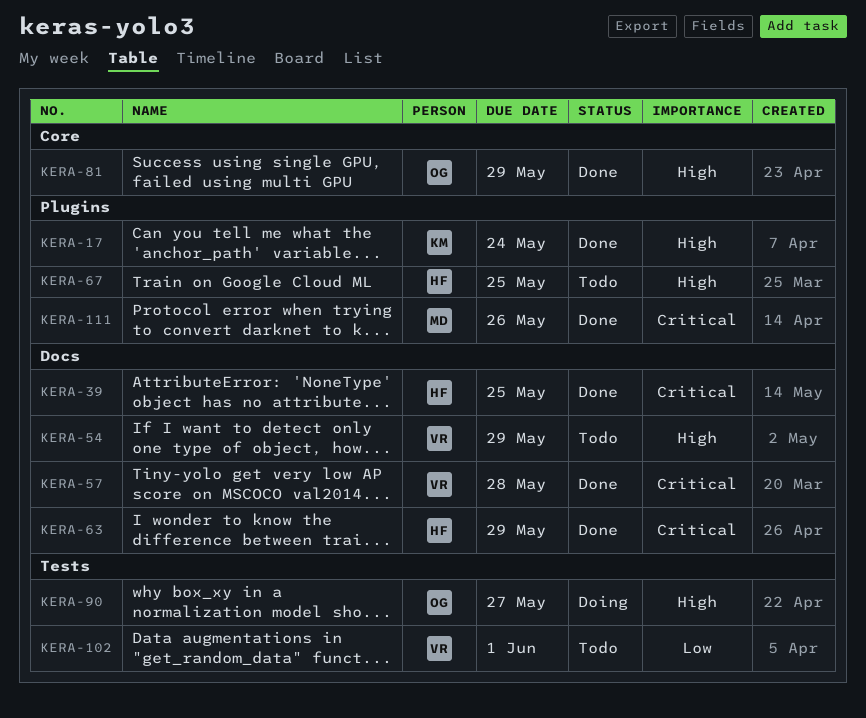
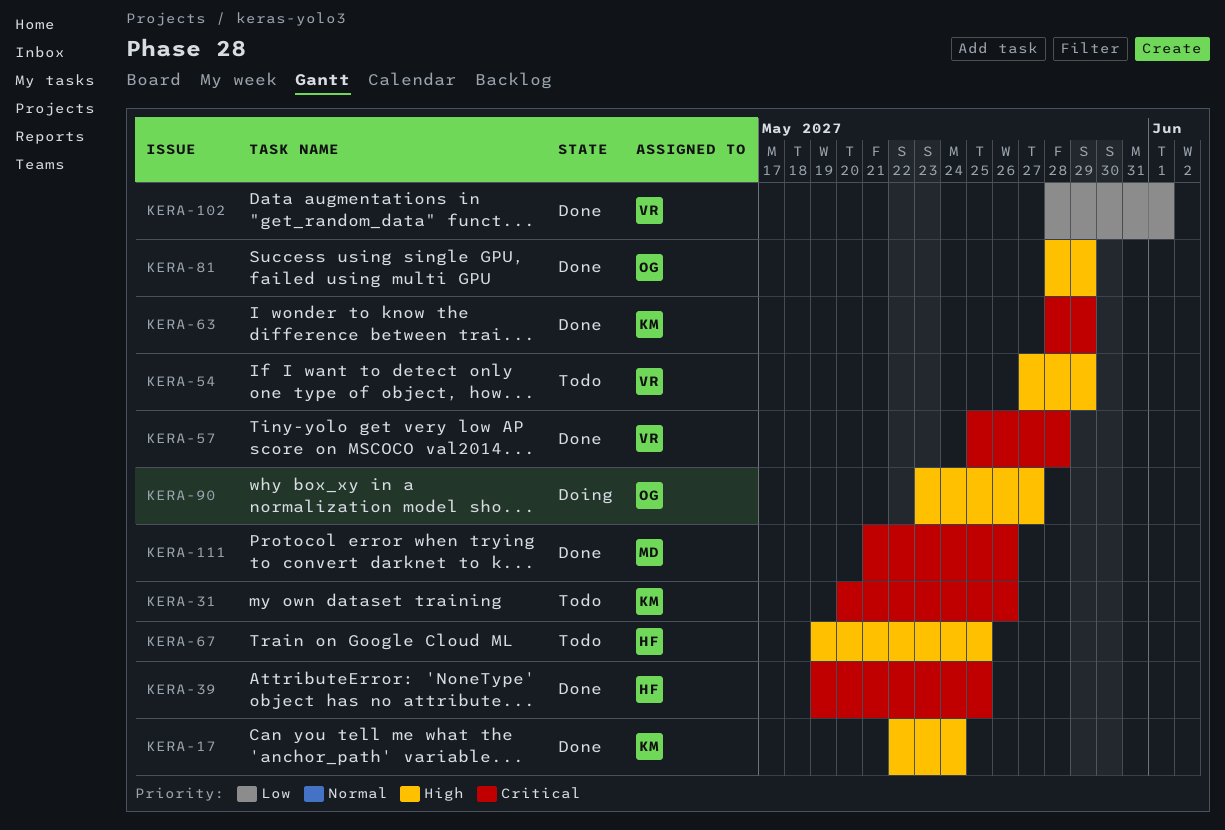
KERA-31: none -> present
KERA-63, owner: HF -> KM
KERA-102, status: Todo -> Done

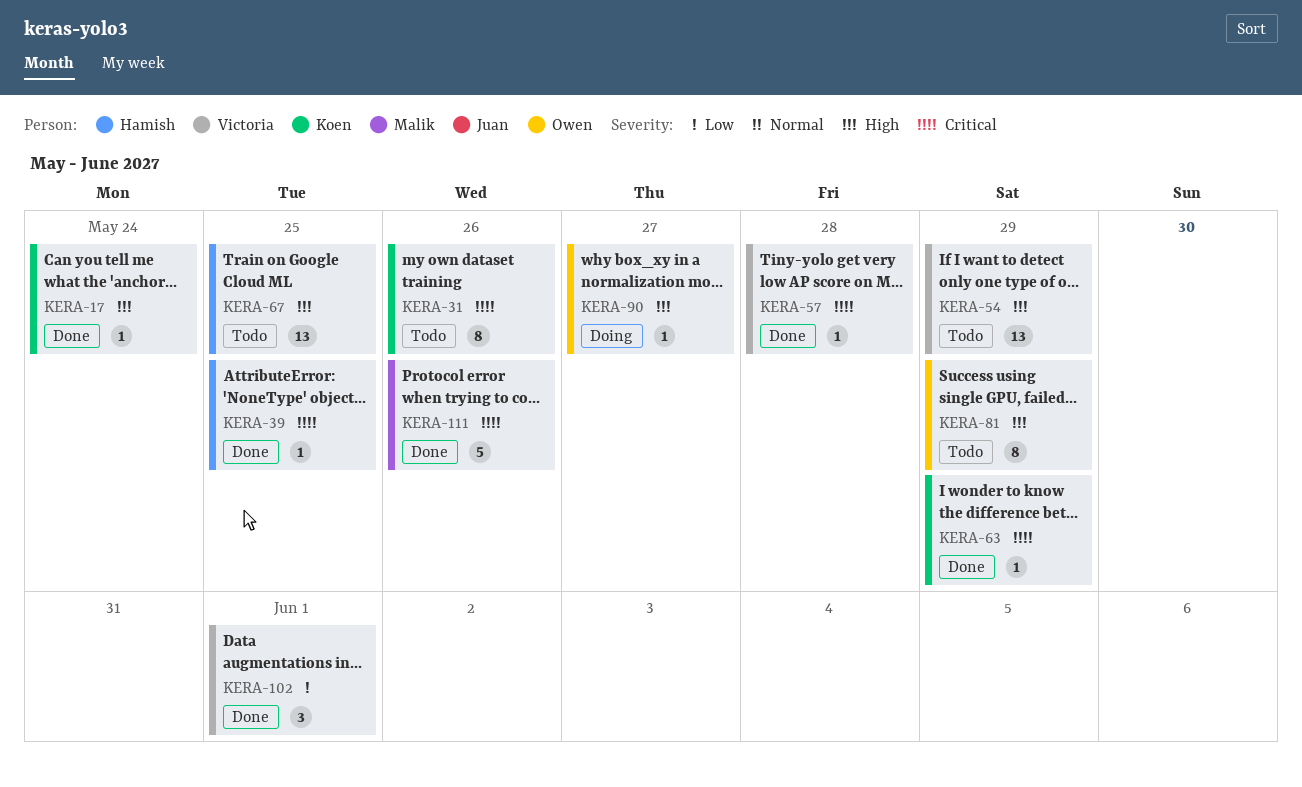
KERA-81, status: Done -> Todo

